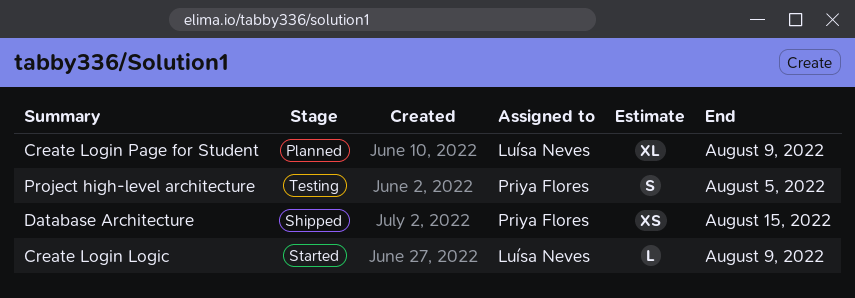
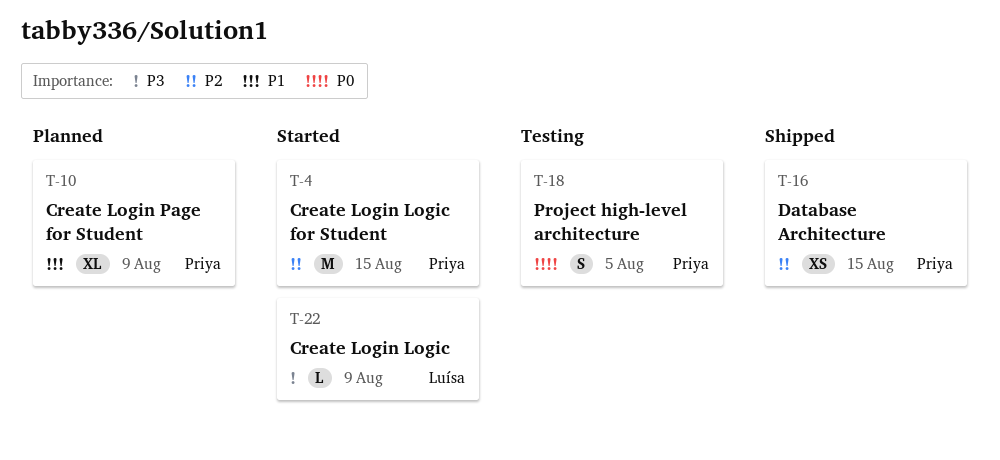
Create Login Logic for Student: none -> present
Create Login Page for Student, owner: Luísa Neves -> Priya Flores

